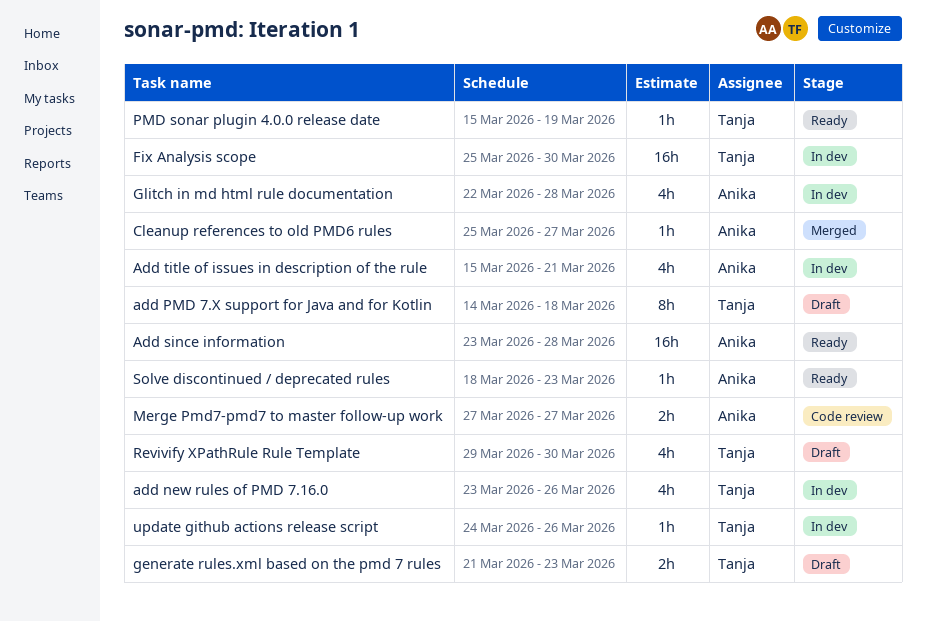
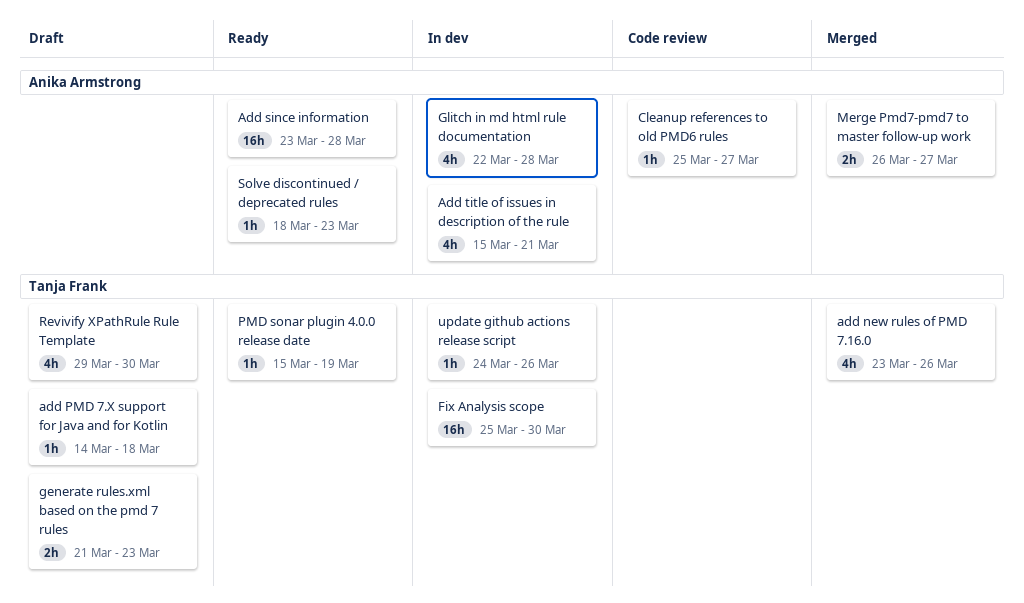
add new rules of PMD 7.16.0, status: In dev -> Merged
add PMD 7.X support for Java and for Kotlin, estimate: 8h -> 1h
Cleanup references to old PMD6 rules, status: Merged -> Code review
Merge Pmd7-pmd7 to master follow-up work, status: Code review -> Merged
Merge Pmd7-pmd7 to master follow-up work, start: Mar 27 -> Mar 26

